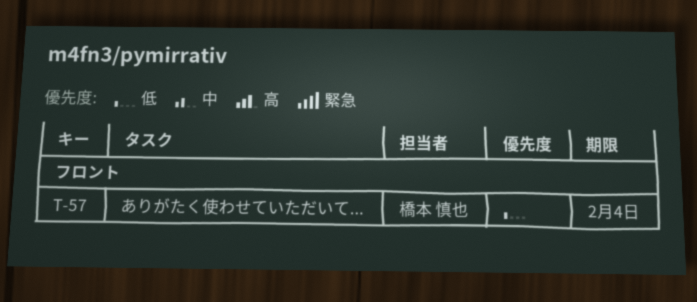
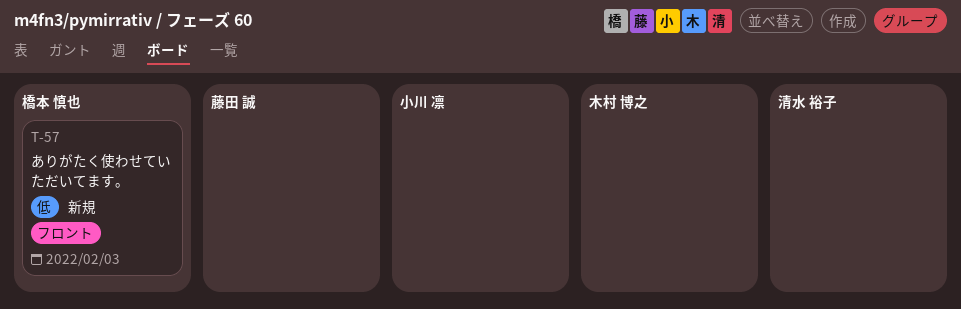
T-57, due: Feb 4 -> Feb 3

